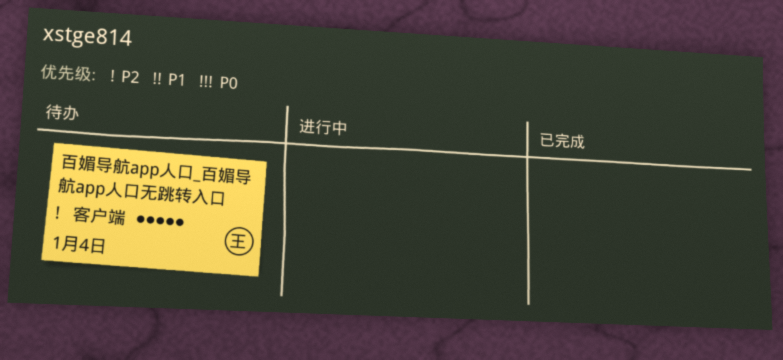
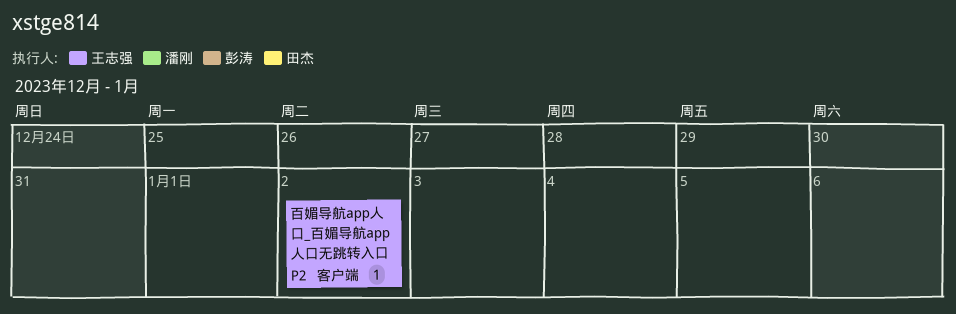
百媚导航app人口_百媚导航app人口无跳转入口, estimate: 5 -> 1
百媚导航app人口_百媚导航app人口无跳转入口, due: Jan 4 -> Jan 2

